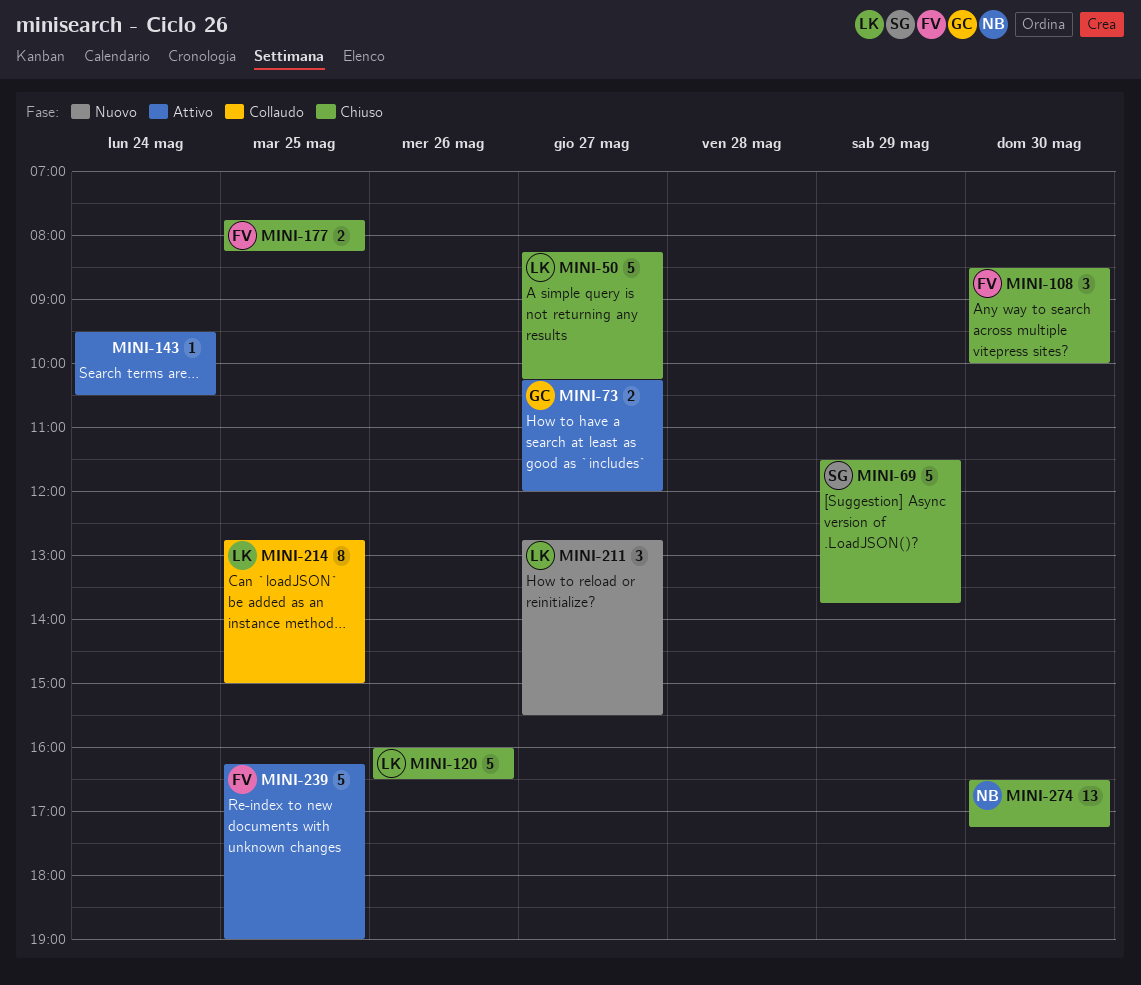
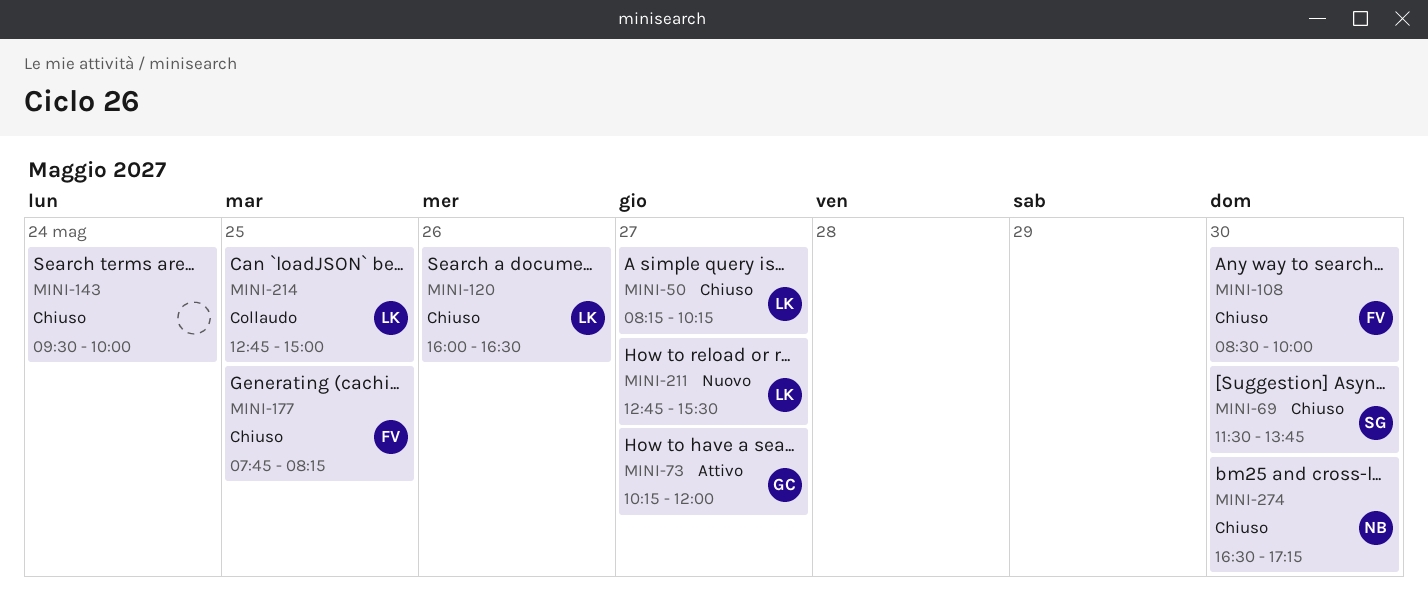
MINI-69, day: May 29 -> May 30
MINI-143, status: Attivo -> Chiuso
MINI-143, ends: 10:30 -> 10:00
MINI-239: present -> none

